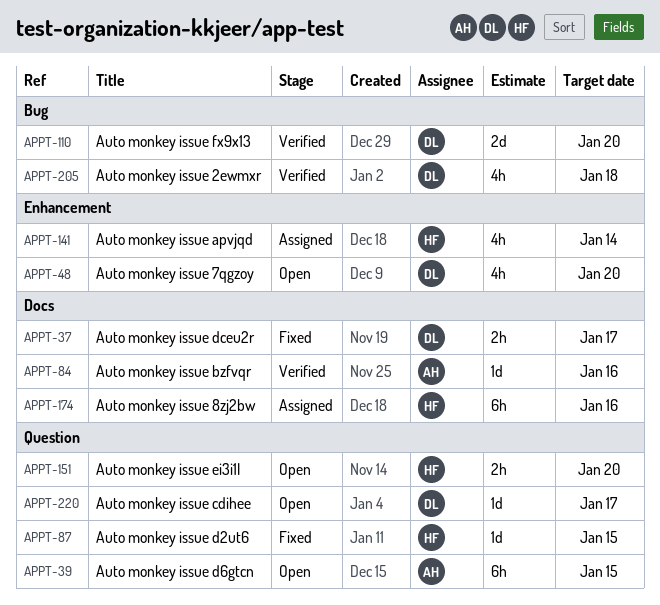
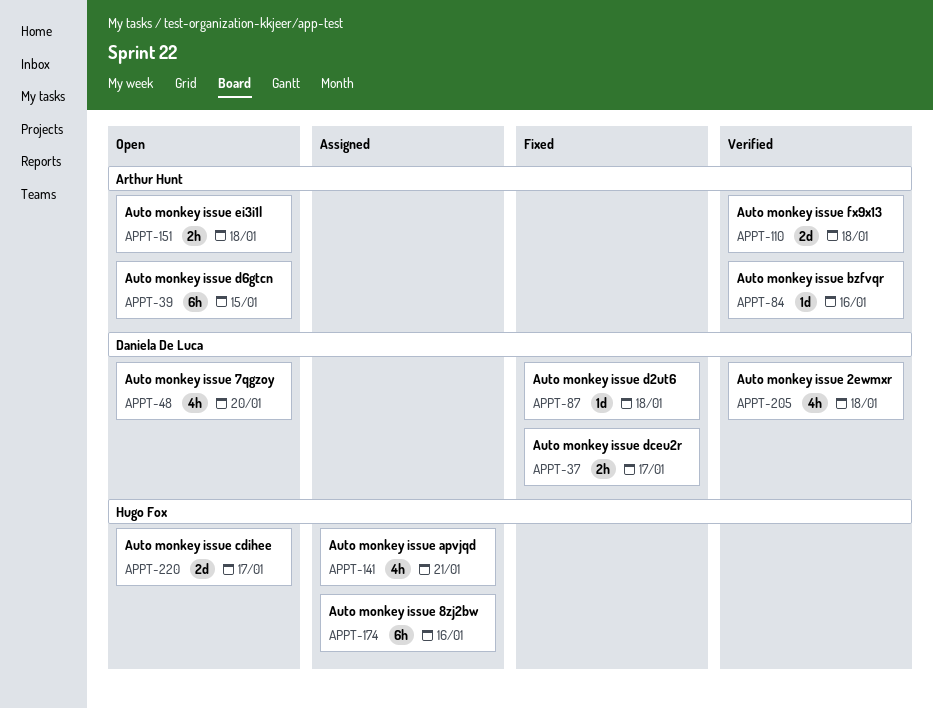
APPT-87, owner: Hugo Fox -> Daniela De Luca
APPT-87, due: Jan 15 -> Jan 18
APPT-110, owner: Daniela De Luca -> Arthur Hunt
APPT-110, due: Jan 20 -> Jan 18
APPT-141, due: Jan 14 -> Jan 21
APPT-151, owner: Hugo Fox -> Arthur Hunt
APPT-151, due: Jan 20 -> Jan 18
APPT-220, owner: Daniela De Luca -> Hugo Fox
APPT-220, estimate: 1d -> 2d

